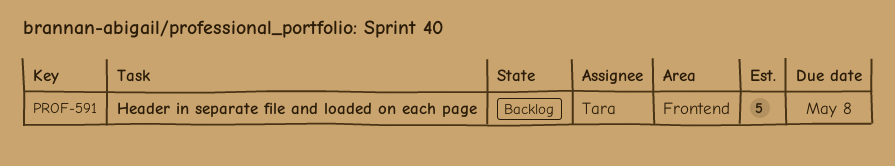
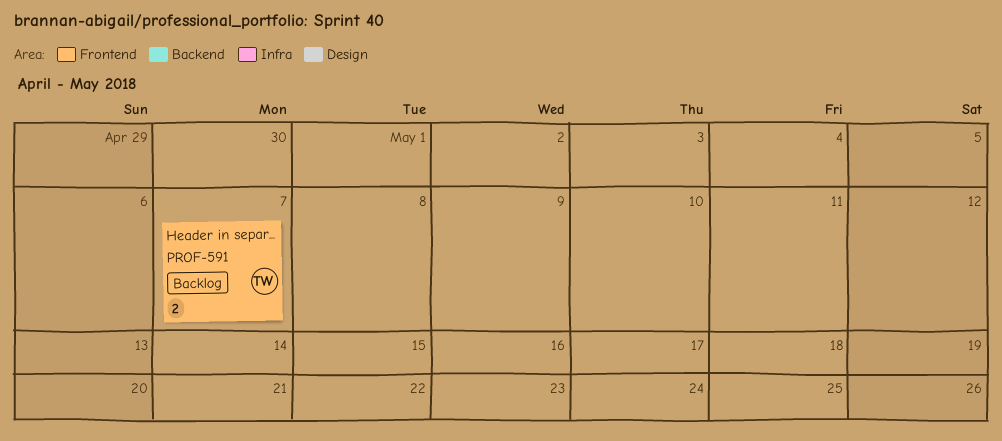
PROF-591, estimate: 5 -> 2
PROF-591, due: May 8 -> May 7

